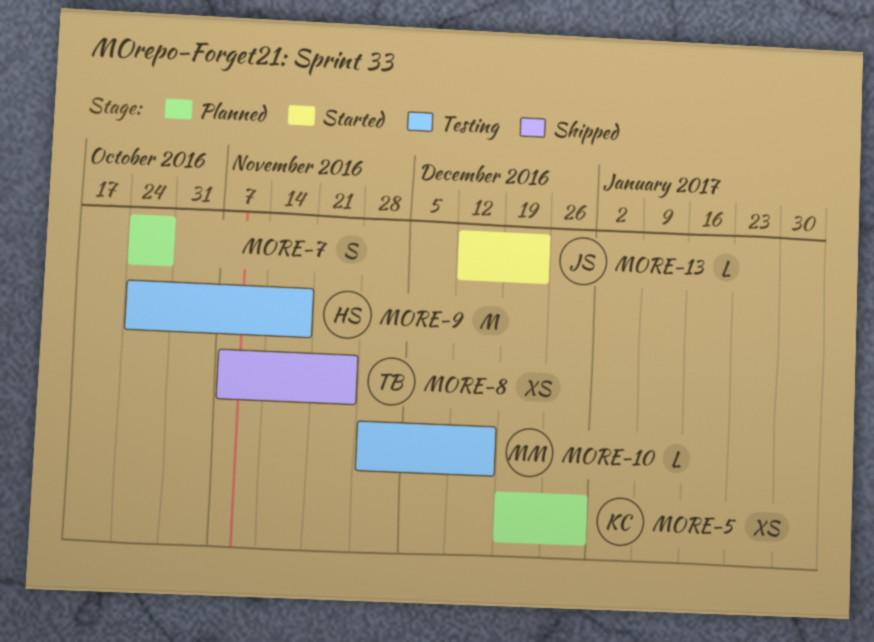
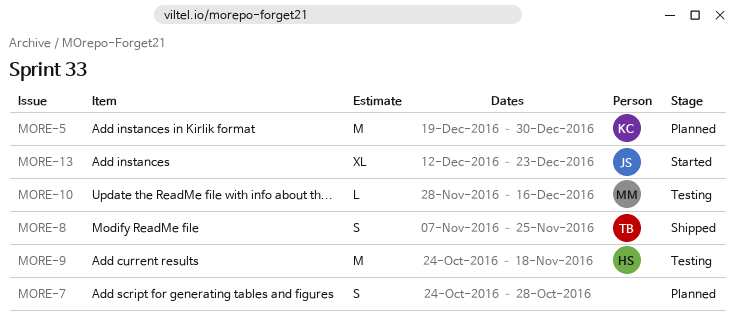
MORE-5, estimate: XS -> M
MORE-8, estimate: XS -> S
MORE-13, estimate: L -> XL

